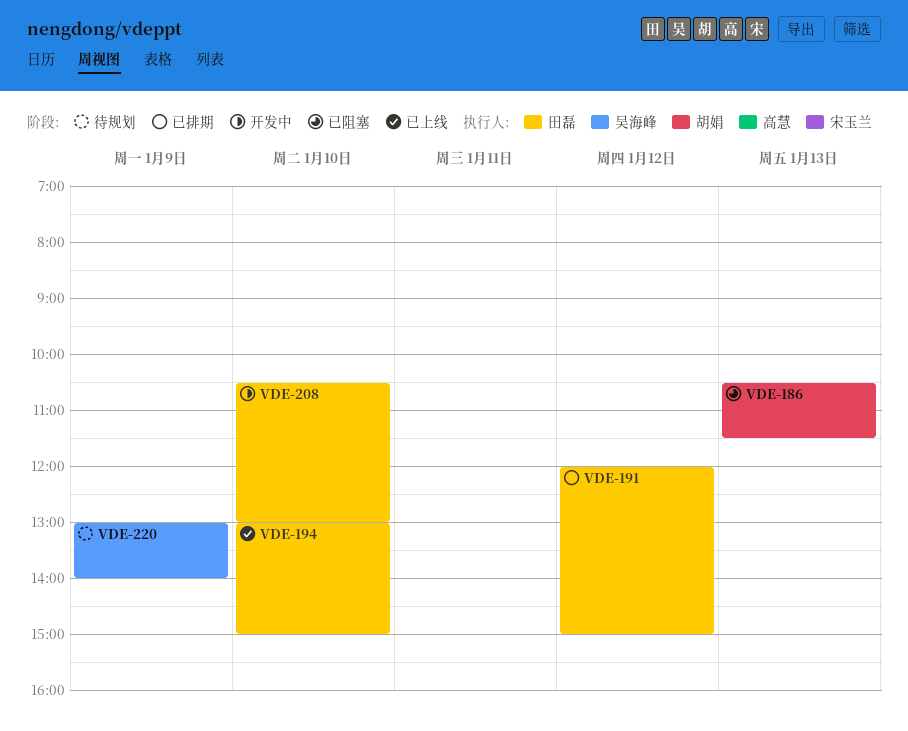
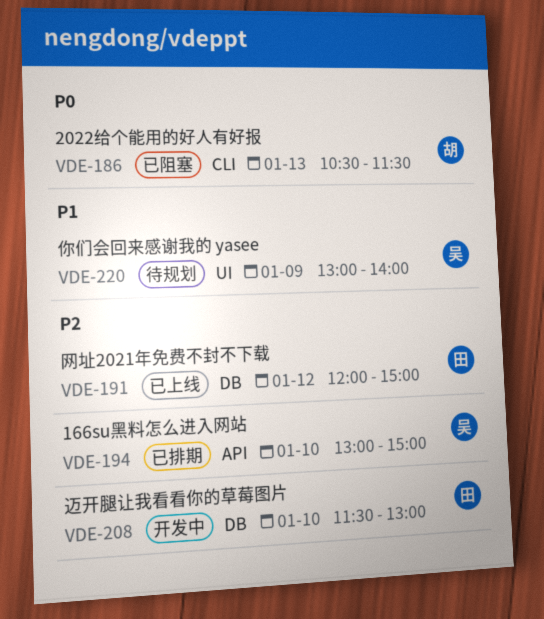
VDE-191, status: 已排期 -> 已上线
VDE-194, status: 已上线 -> 已排期
VDE-194, owner: 田磊 -> 吴海峰
VDE-208, begins: 10:30 -> 11:30

